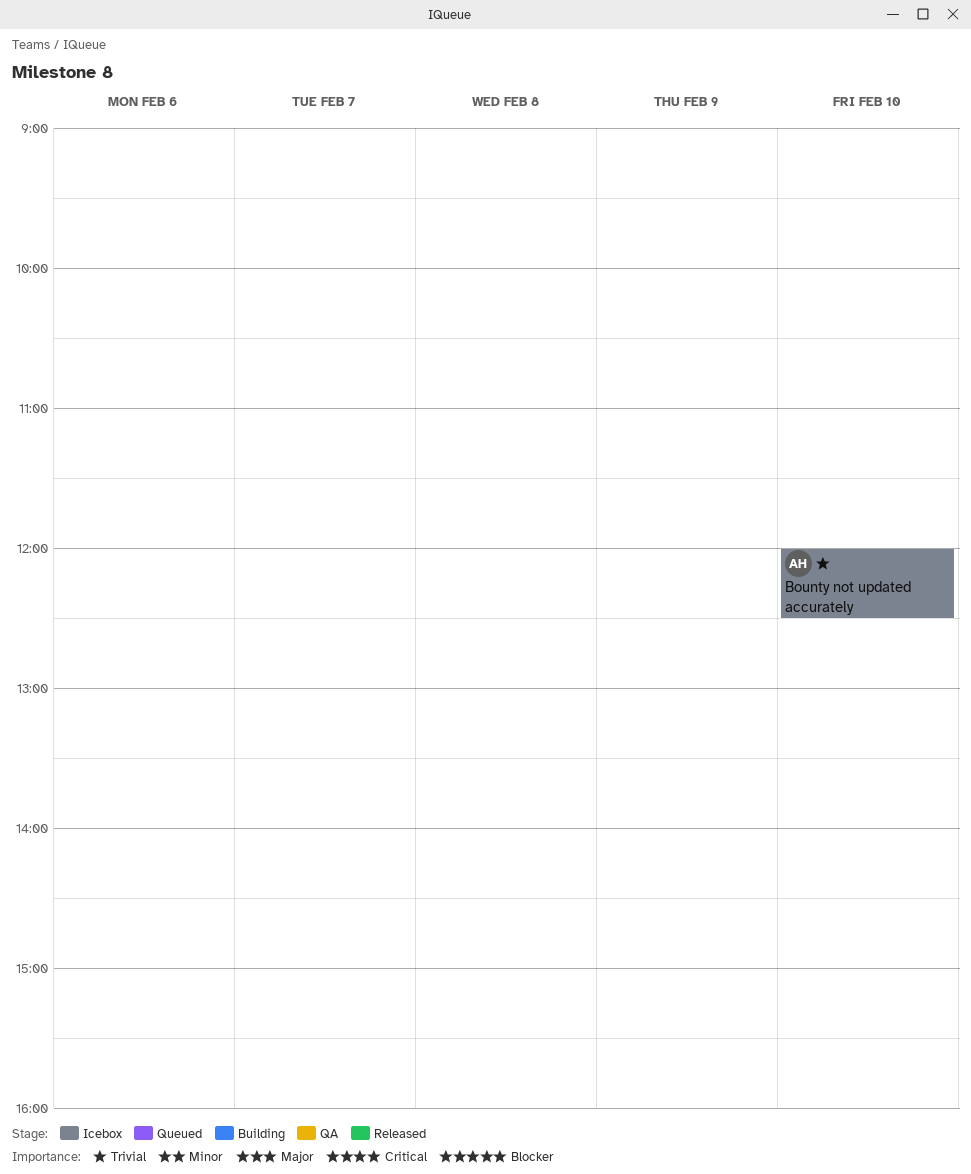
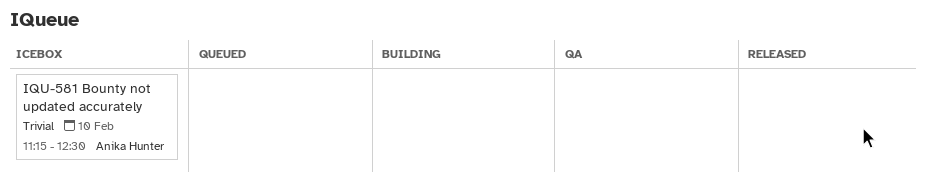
Bounty not updated accurately, begins: 12:00 -> 11:15

